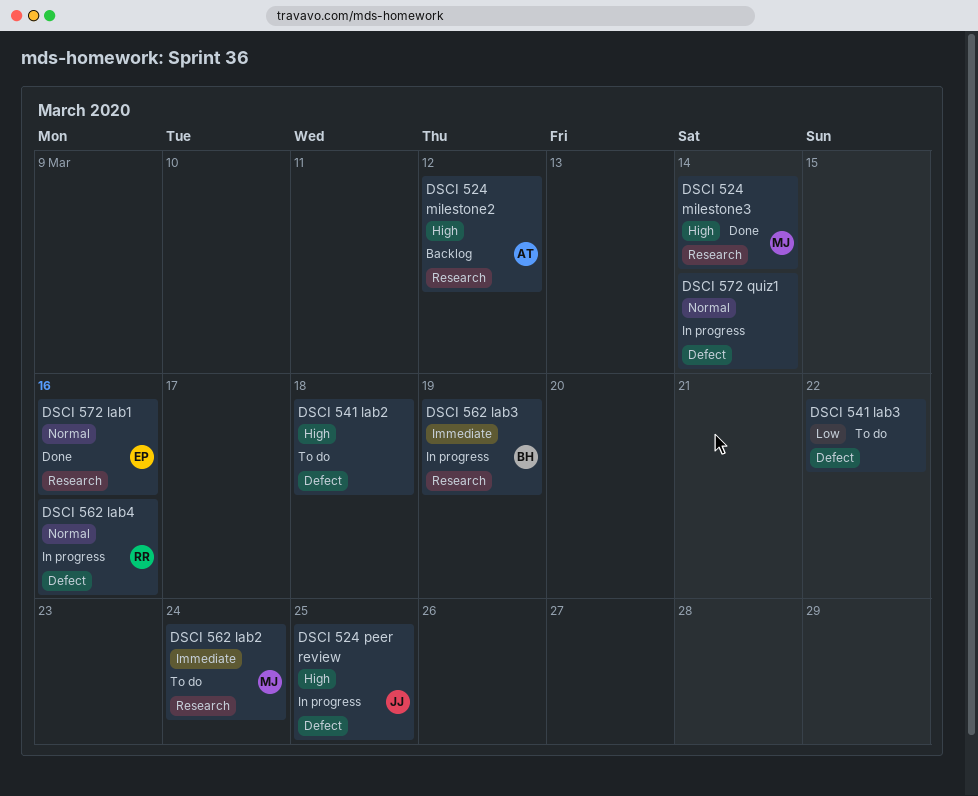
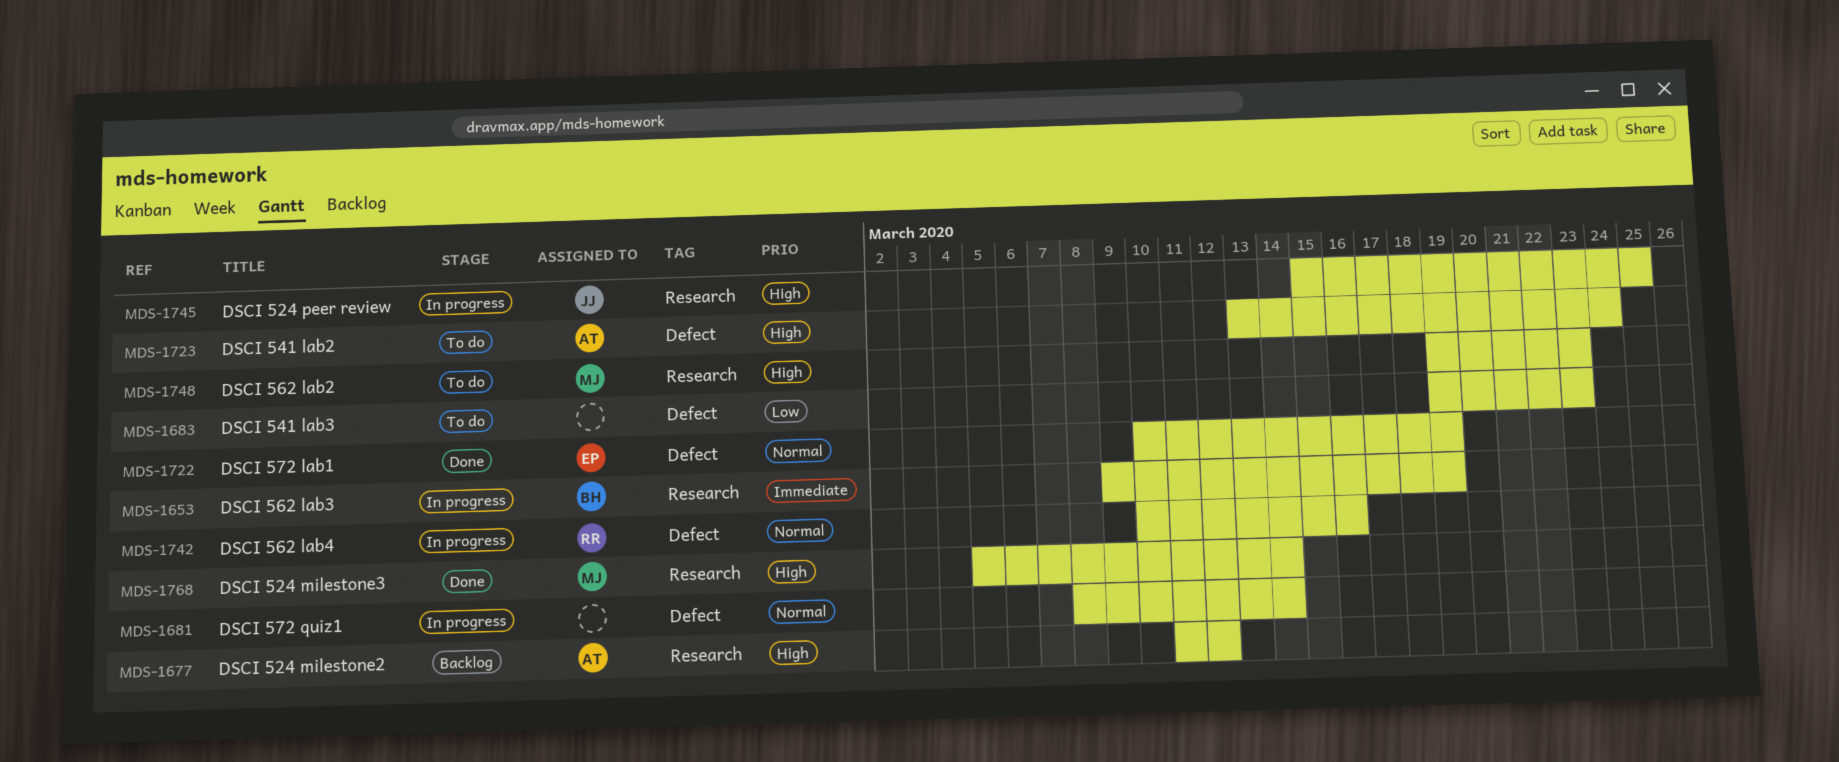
DSCI 524 peer review, label: Defect -> Research
DSCI 541 lab2, owner: none -> AT
DSCI 541 lab2, due: Mar 18 -> Mar 24
DSCI 541 lab3, due: Mar 22 -> Mar 23
DSCI 562 lab2, priority: Immediate -> High
DSCI 562 lab2, due: Mar 24 -> Mar 23
DSCI 572 lab1, label: Research -> Defect
DSCI 572 lab1, due: Mar 16 -> Mar 19

